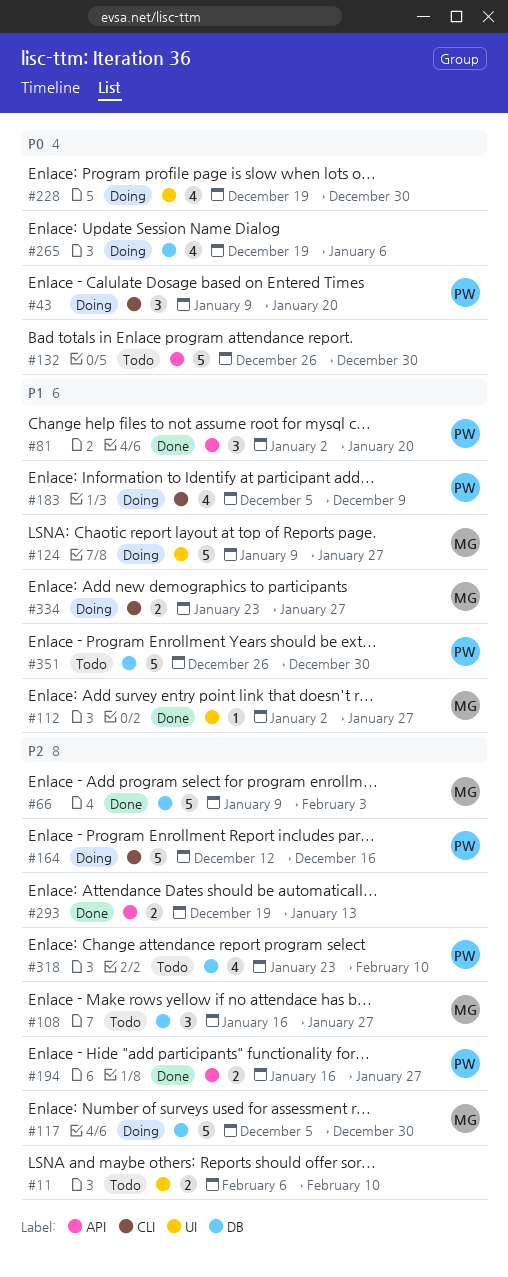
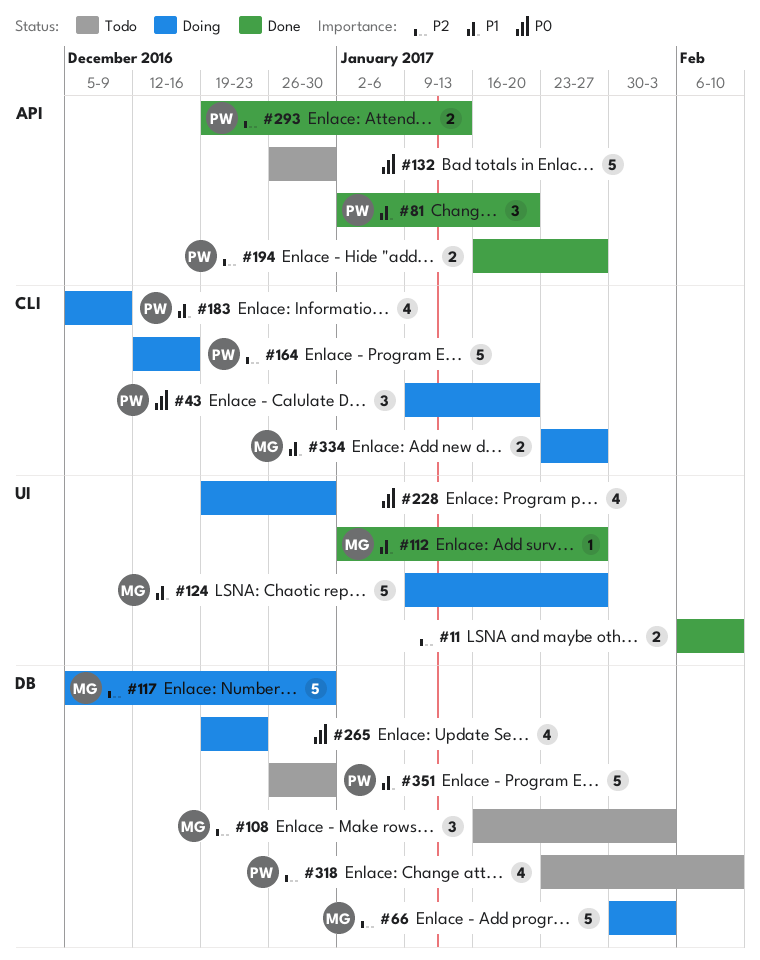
#11, status: Todo -> Done
#66, status: Done -> Doing
#66, start: Jan 9 -> Jan 30
#108, due: Jan 27 -> Feb 3
#265, due: Jan 6 -> Dec 23
#293, owner: none -> PW

